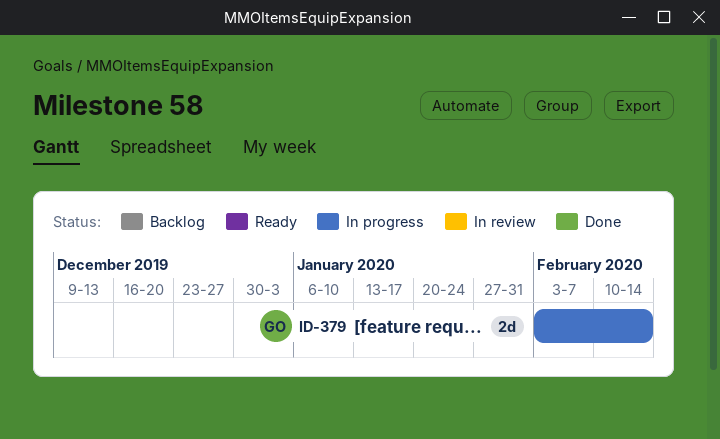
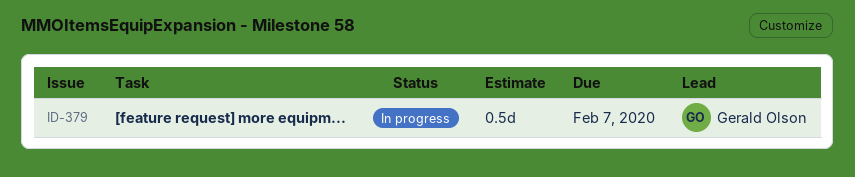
ID-379, estimate: 2d -> 0.5d
ID-379, due: Feb 14 -> Feb 7

